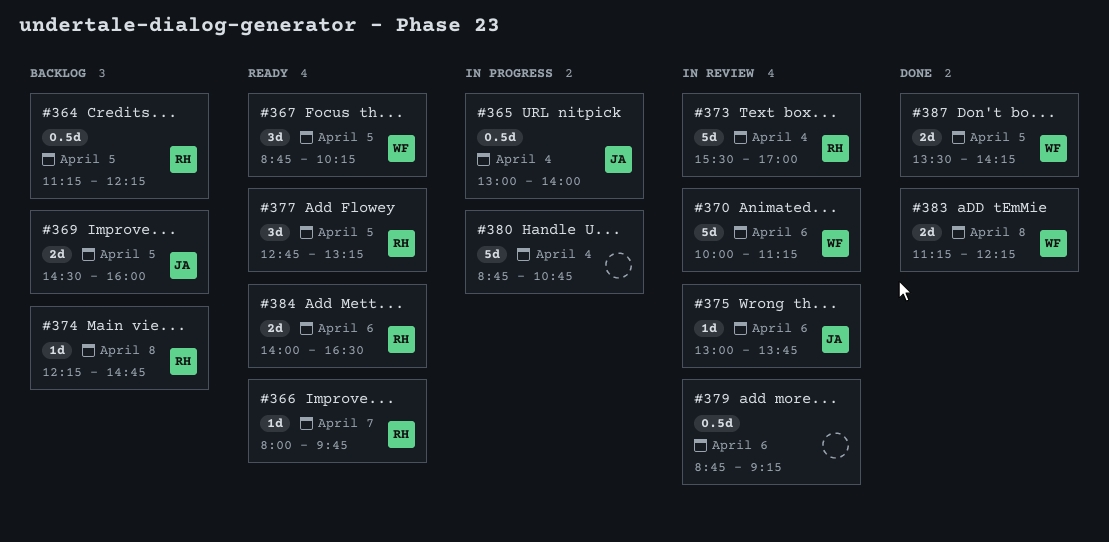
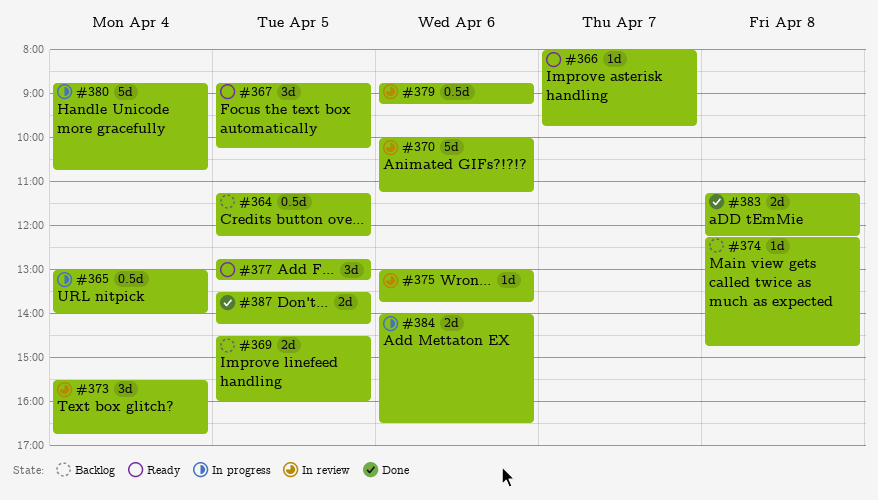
#373, estimate: 5d -> 3d
#373, ends: 17:00 -> 16:45
#384, status: Ready -> In progress

